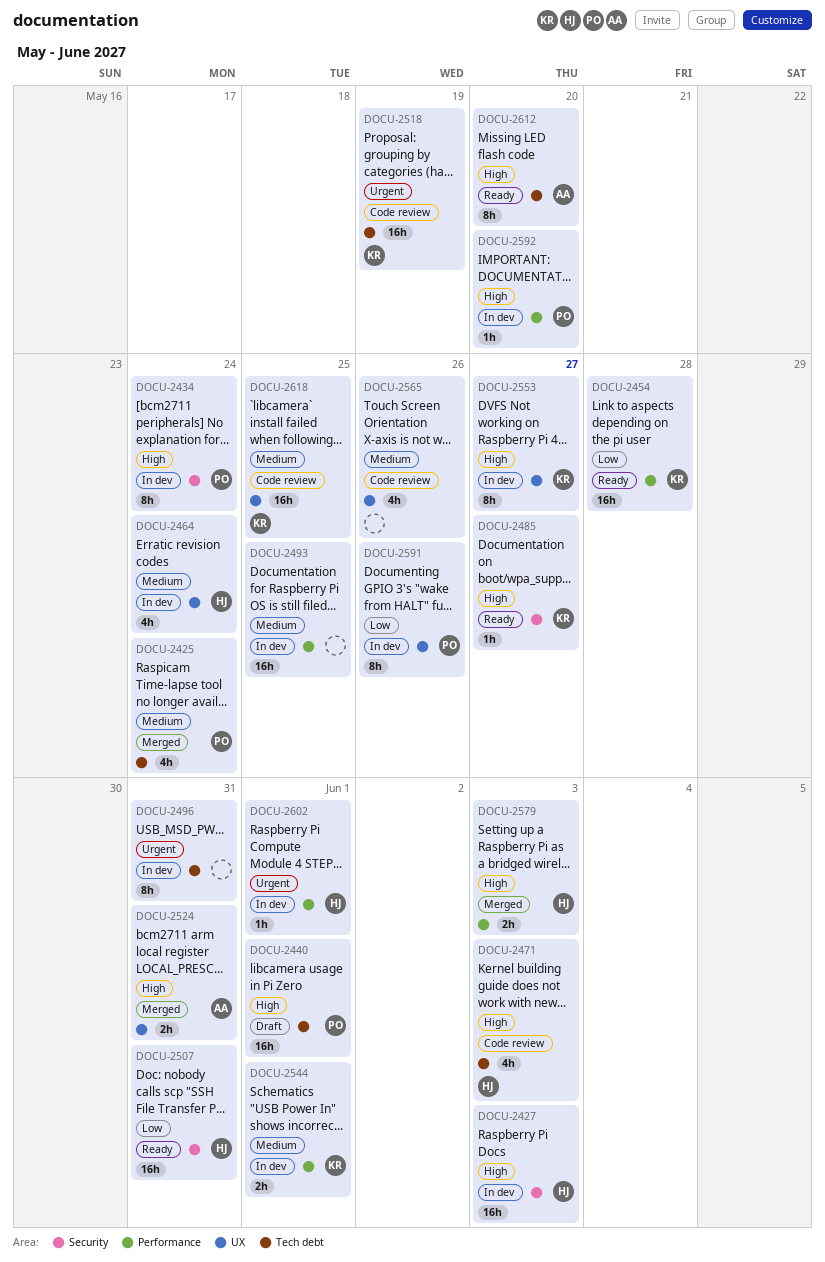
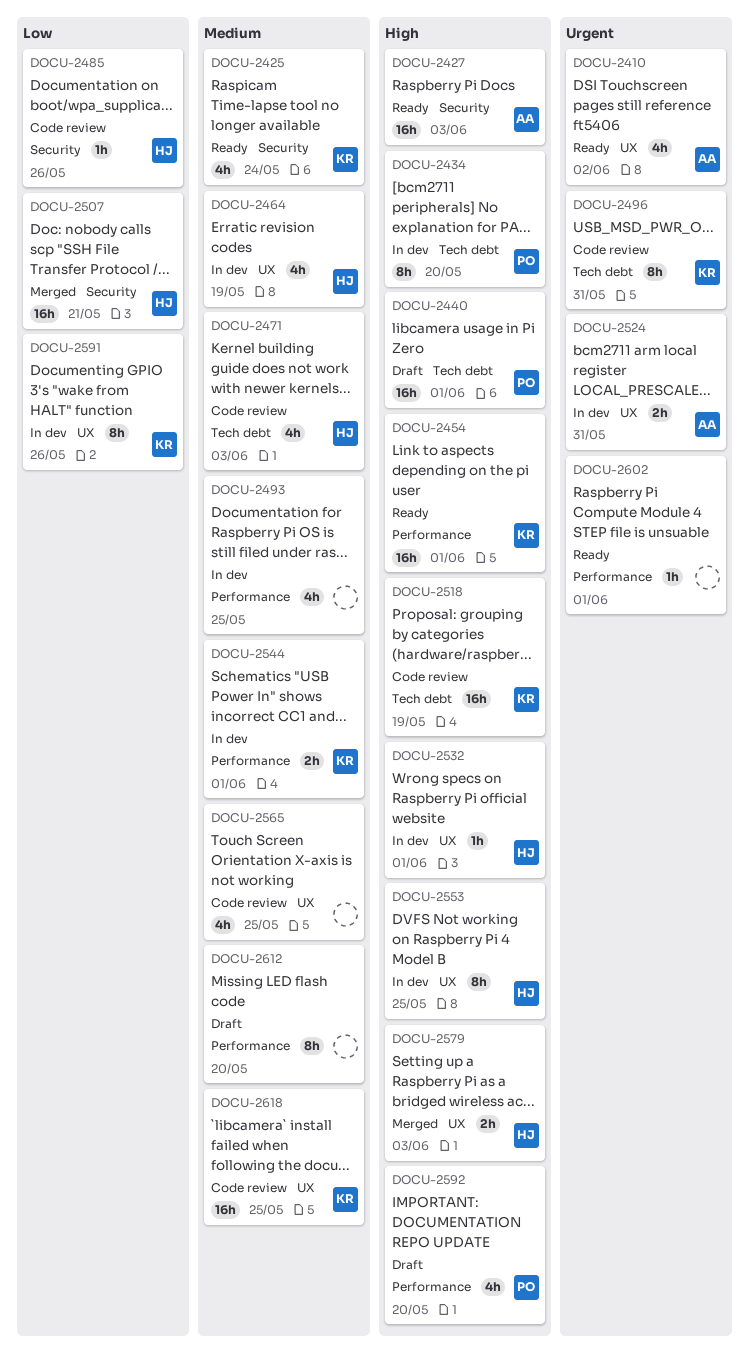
DOCU-2410: none -> present
DOCU-2425, status: Merged -> Ready
DOCU-2425, owner: PO -> KR
DOCU-2425, label: Tech debt -> Security
DOCU-2427, status: In dev -> Ready
DOCU-2427, owner: HJ -> AA
DOCU-2434, label: Security -> Tech debt
DOCU-2434, due: May 24 -> May 20
DOCU-2454, priority: Low -> High
DOCU-2454, due: May 28 -> Jun 1
DOCU-2464, due: May 24 -> May 19
DOCU-2471, priority: High -> Medium
DOCU-2485, status: Ready -> Code review
DOCU-2485, owner: KR -> HJ
DOCU-2485, priority: High -> Low
DOCU-2485, due: May 27 -> May 26
DOCU-2493, estimate: 16h -> 4h
DOCU-2496, status: In dev -> Code review
DOCU-2496, owner: none -> KR
DOCU-2507, status: Ready -> Merged
DOCU-2507, due: May 31 -> May 21
DOCU-2518, priority: Urgent -> High
DOCU-2524, status: Merged -> In dev
DOCU-2524, priority: High -> Urgent
DOCU-2532: none -> present
DOCU-2553, owner: KR -> HJ
DOCU-2553, due: May 27 -> May 25
DOCU-2565, due: May 26 -> May 25
DOCU-2579, label: Performance -> UX
DOCU-2591, owner: PO -> KR
DOCU-2592, status: In dev -> Draft
DOCU-2592, estimate: 1h -> 4h
DOCU-2602, status: In dev -> Ready
DOCU-2602, owner: HJ -> none
DOCU-2612, status: Ready -> Draft
DOCU-2612, owner: AA -> none
DOCU-2612, priority: High -> Medium
DOCU-2612, label: Tech debt -> Performance

